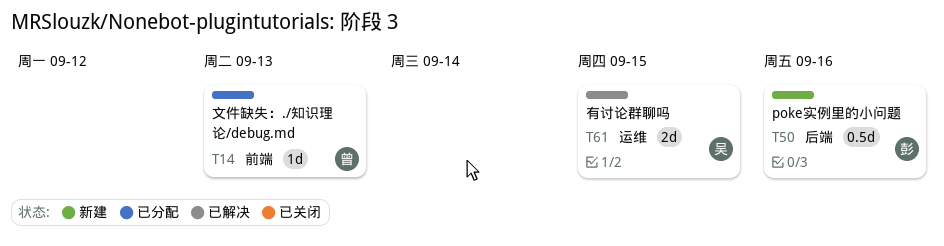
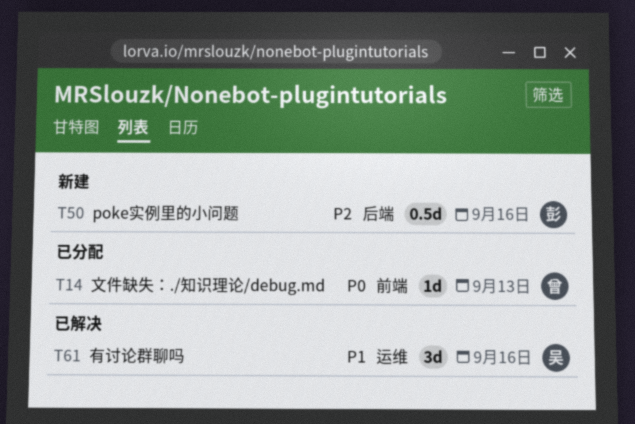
T61, estimate: 2d -> 3d
T61, due: Sep 15 -> Sep 16

